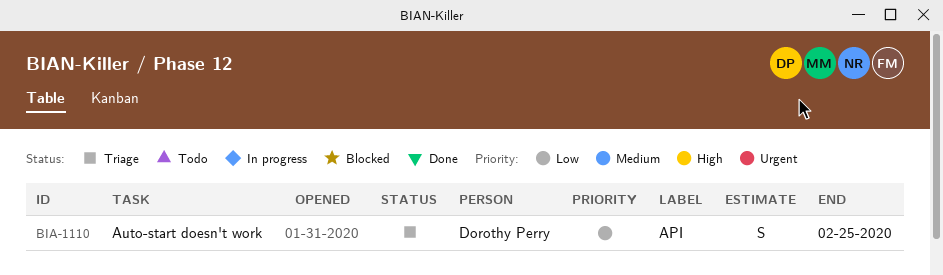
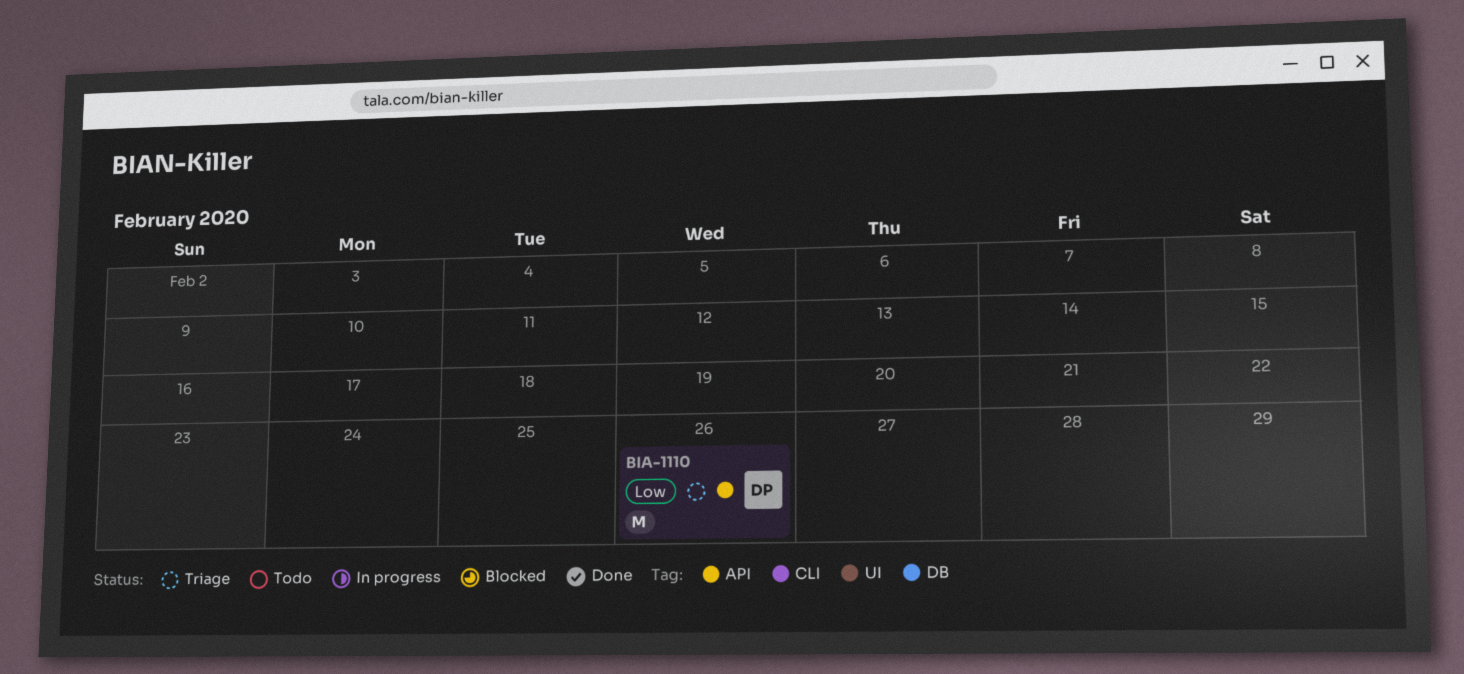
BIA-1110, estimate: S -> M
BIA-1110, due: Feb 25 -> Feb 26

